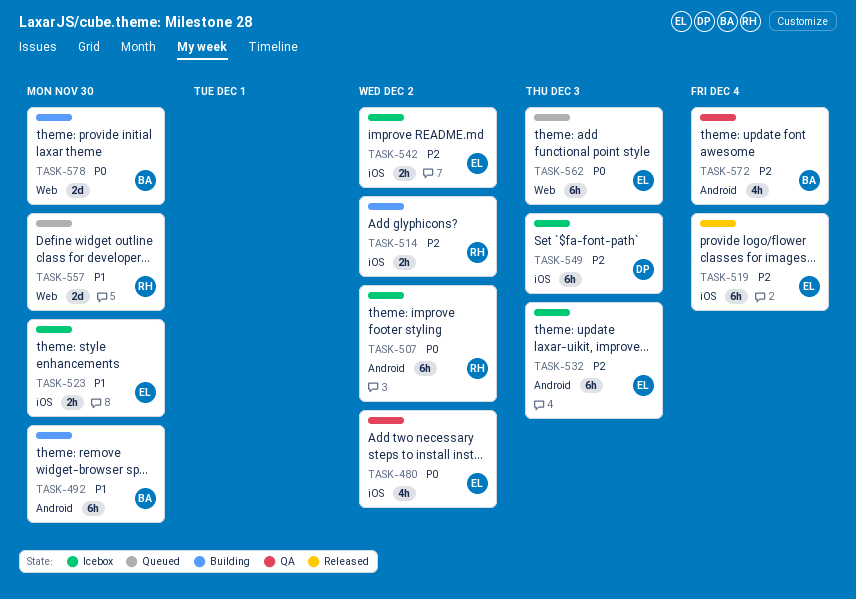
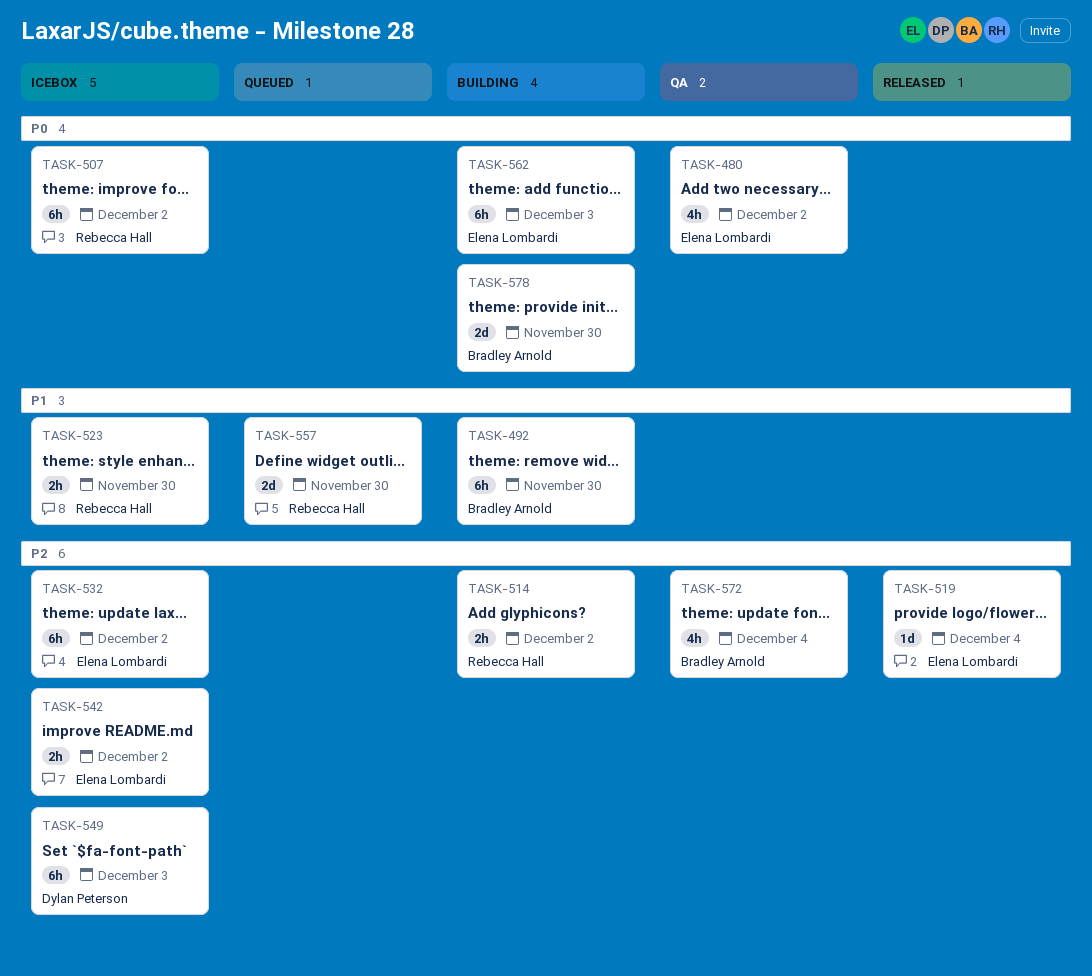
TASK-519, estimate: 6h -> 1d
TASK-523, owner: Elena Lombardi -> Rebecca Hall
TASK-532, due: Dec 3 -> Dec 2
TASK-562, status: Queued -> Building

